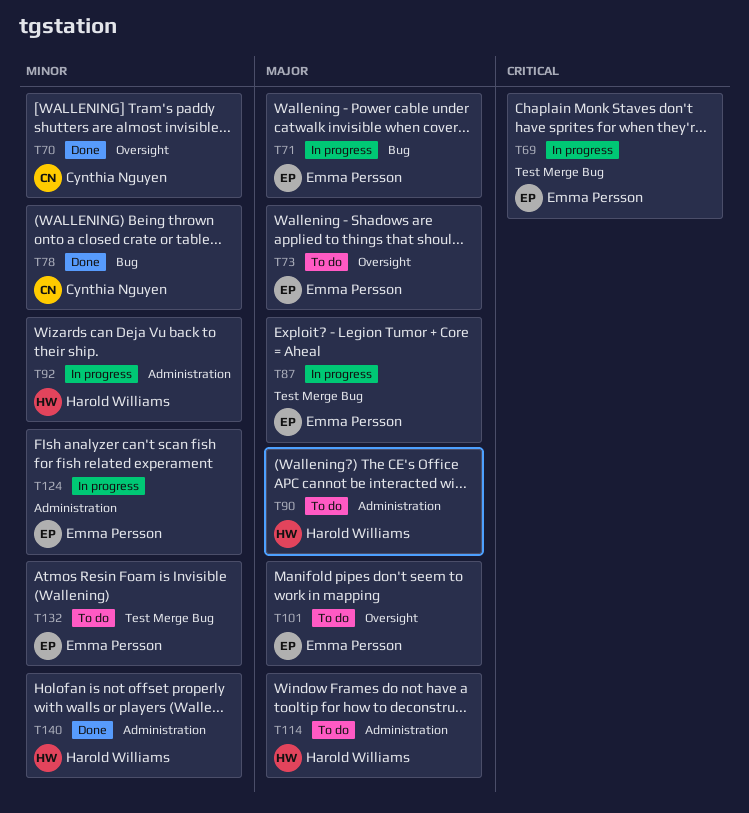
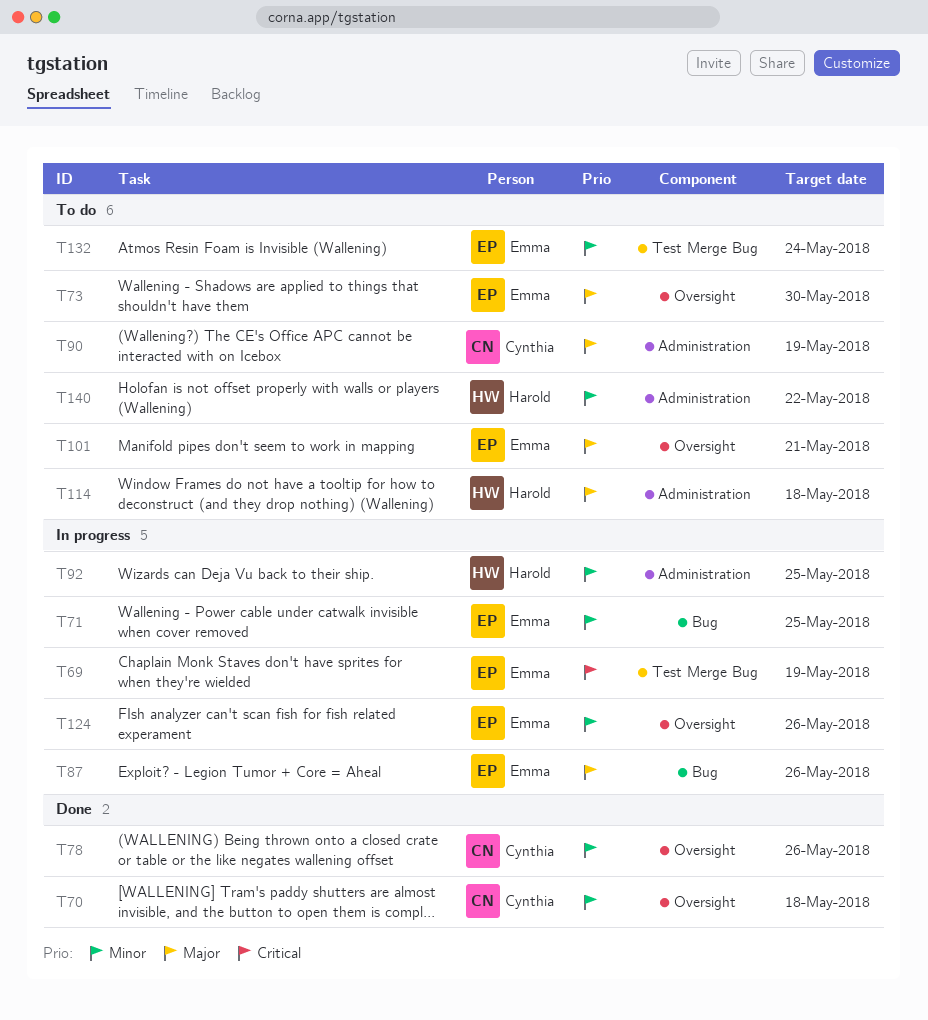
T71, priority: Major -> Minor
T78, label: Bug -> Oversight
T87, label: Test Merge Bug -> Bug
T90, owner: Harold Williams -> Cynthia Nguyen
T124, label: Administration -> Oversight
T140, status: Done -> To do

